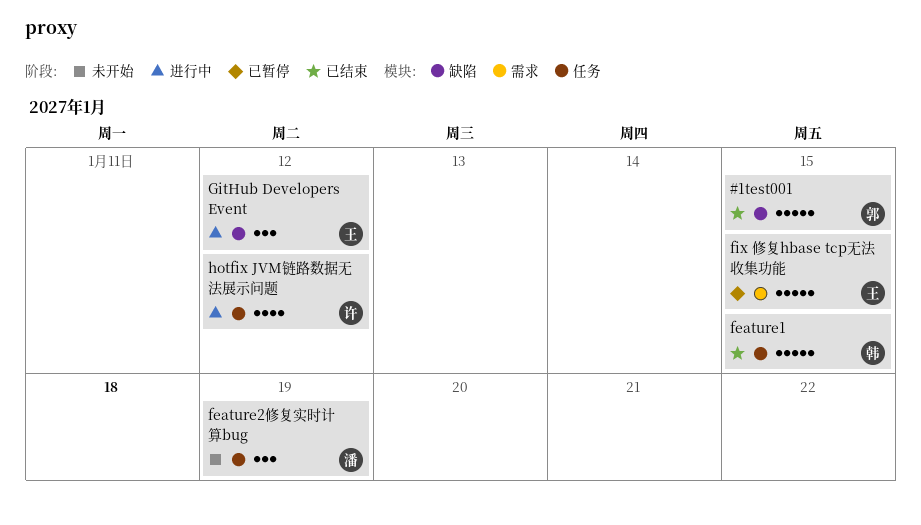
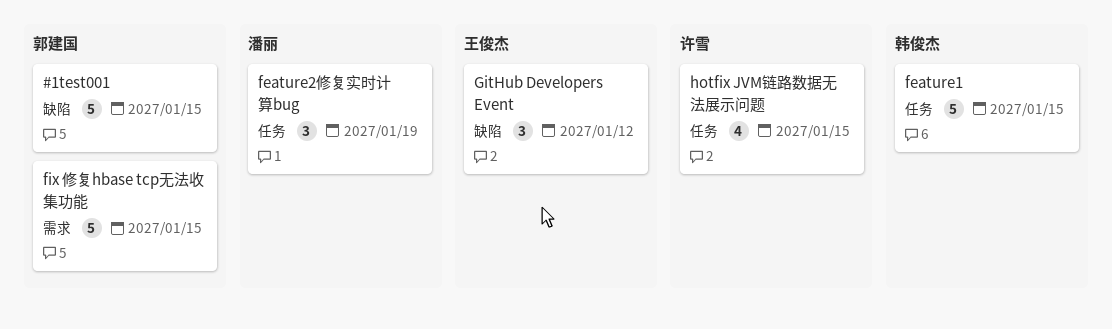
fix 修复hbase tcp无法收集功能, owner: 王俊杰 -> 郭建国
hotfix JVM链路数据无法展示问题, due: Jan 12 -> Jan 15

